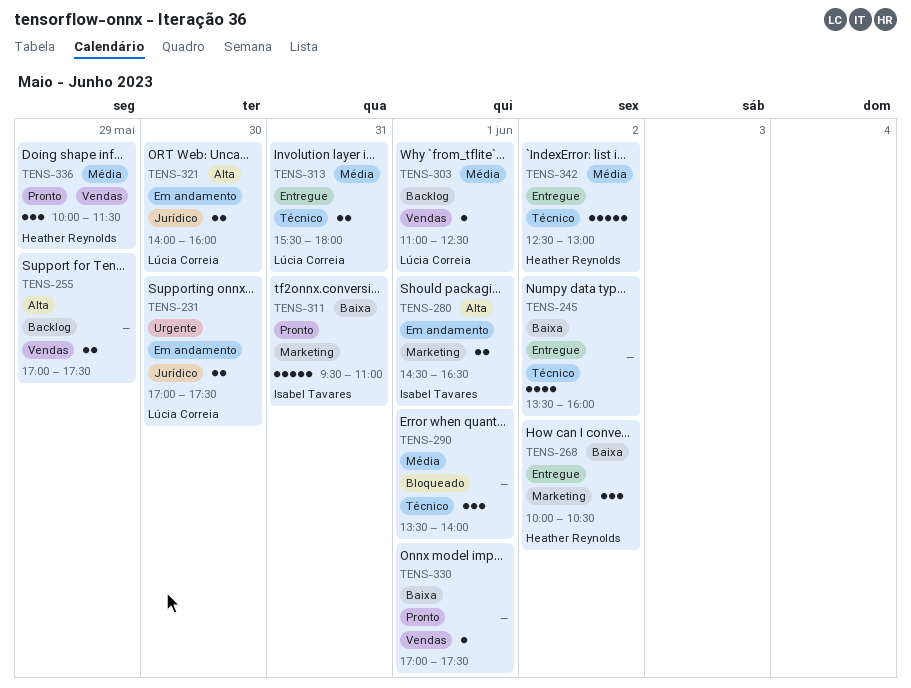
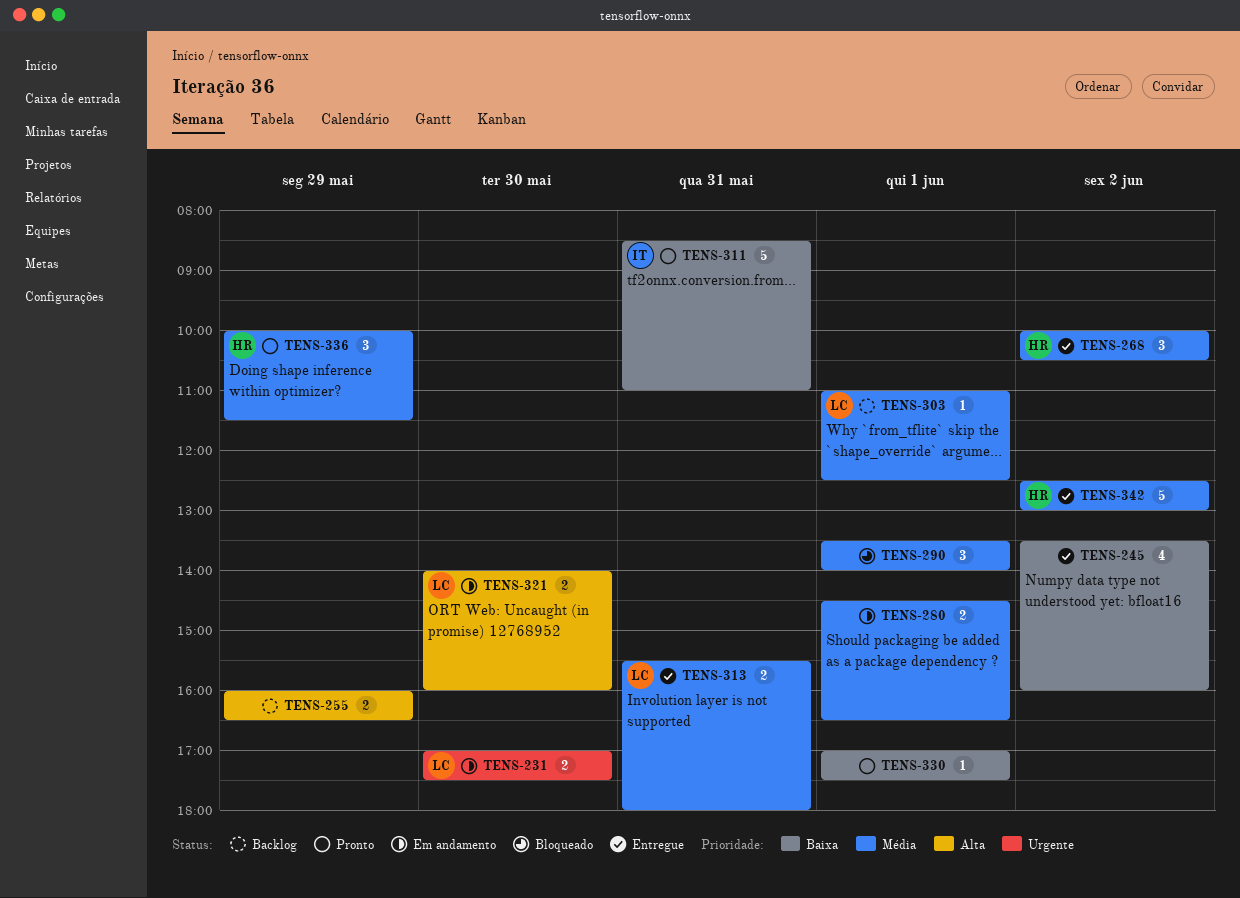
TENS-255, begins: 17:00 -> 16:00
TENS-255, ends: 17:30 -> 16:30
TENS-268, priority: Baixa -> Média
TENS-280, owner: Isabel Tavares -> none
TENS-280, priority: Alta -> Média
TENS-311, begins: 09:30 -> 08:30

